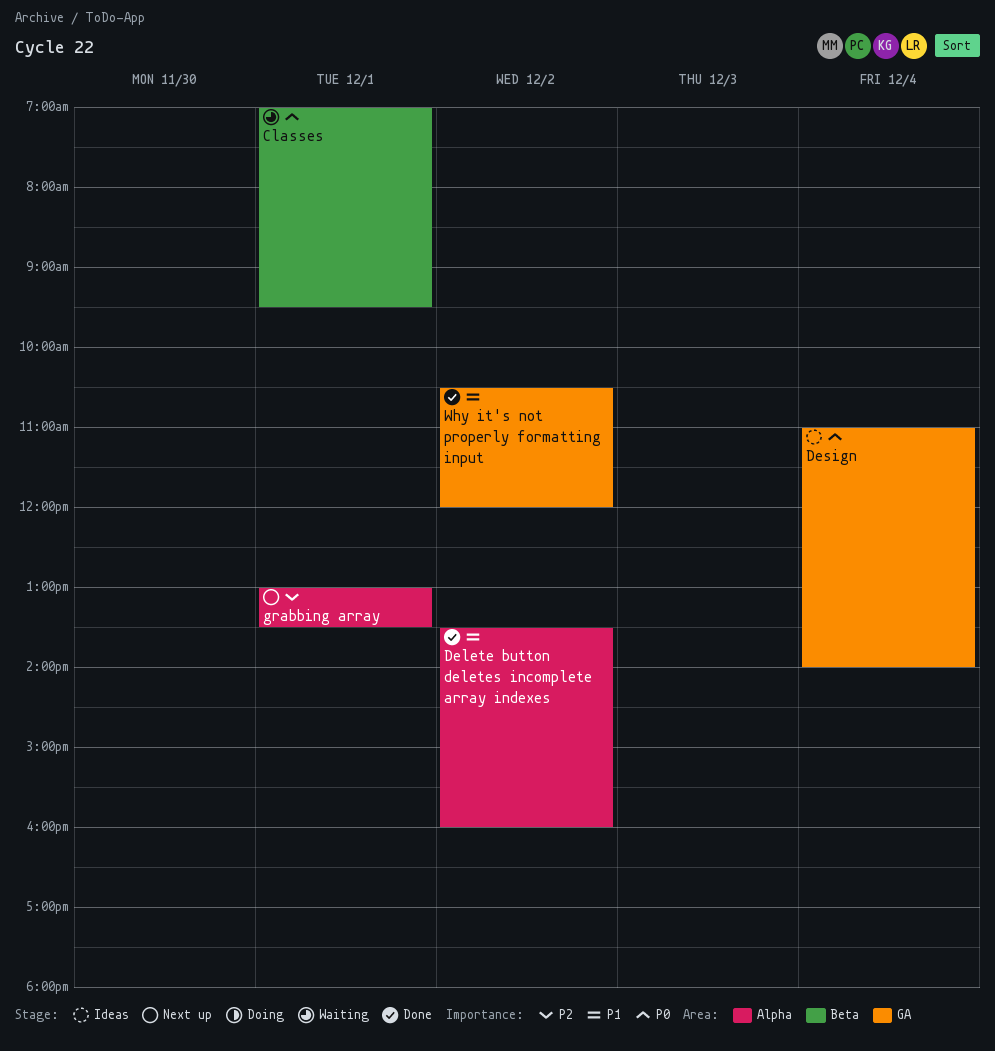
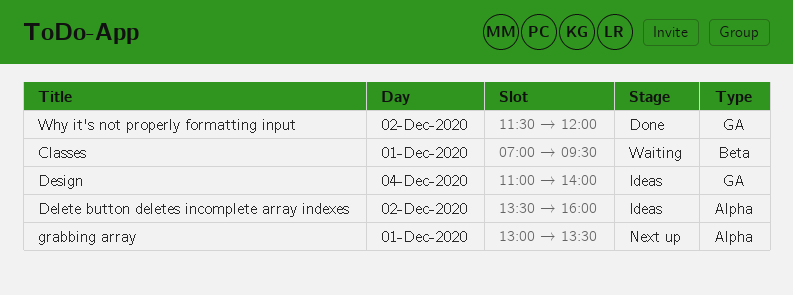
Delete button deletes incomplete array indexes, status: Done -> Ideas
Why it's not properly formatting input, begins: 10:30 -> 11:30

